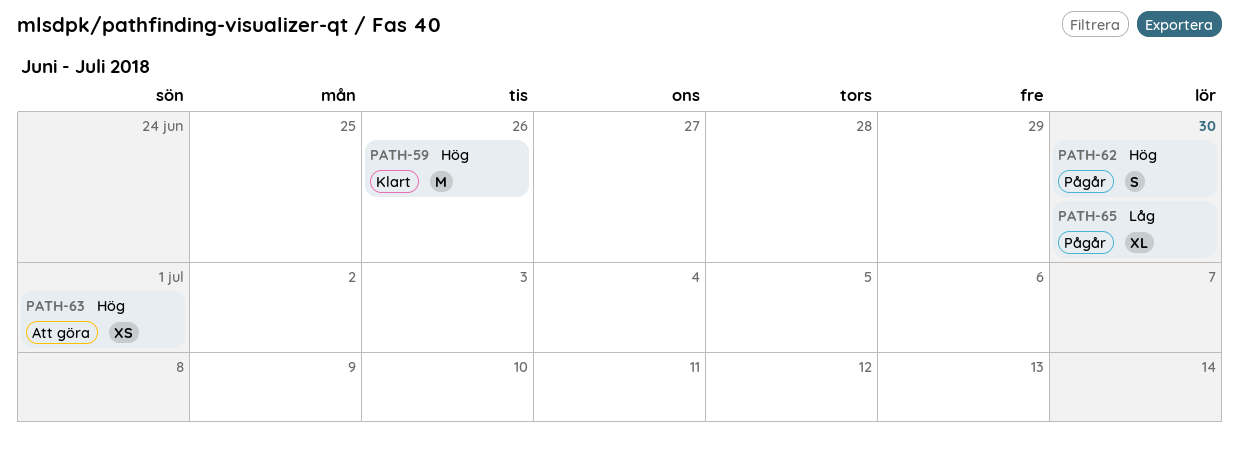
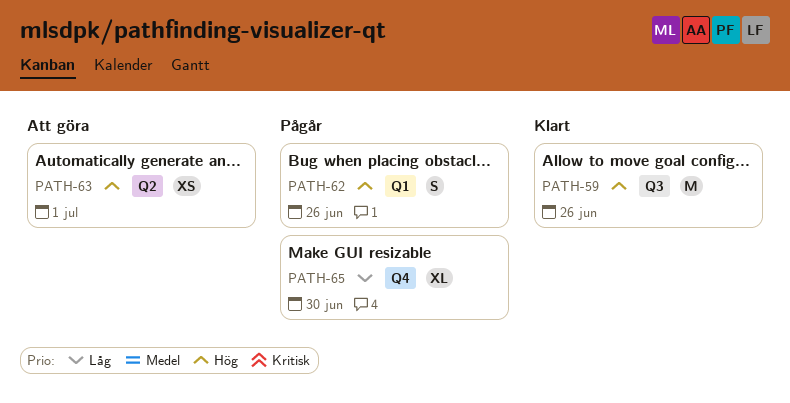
PATH-62, due: Jun 30 -> Jun 26

